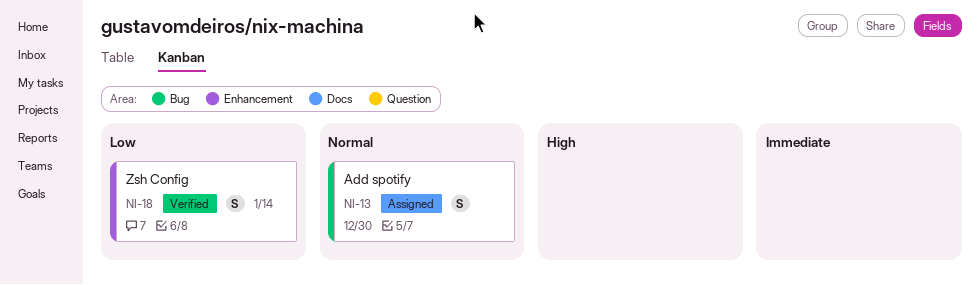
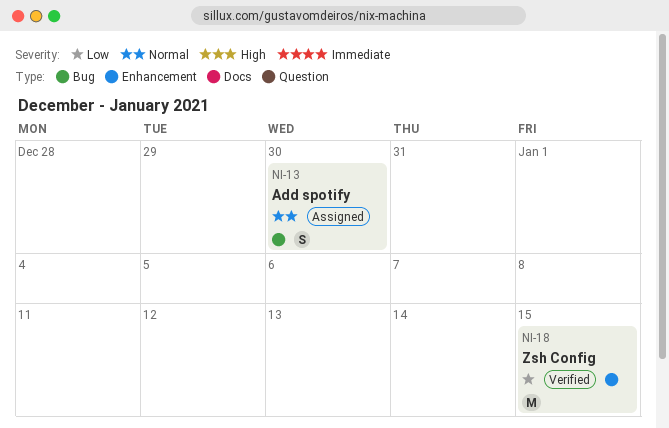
NI-18, estimate: S -> M
NI-18, due: Jan 14 -> Jan 15

